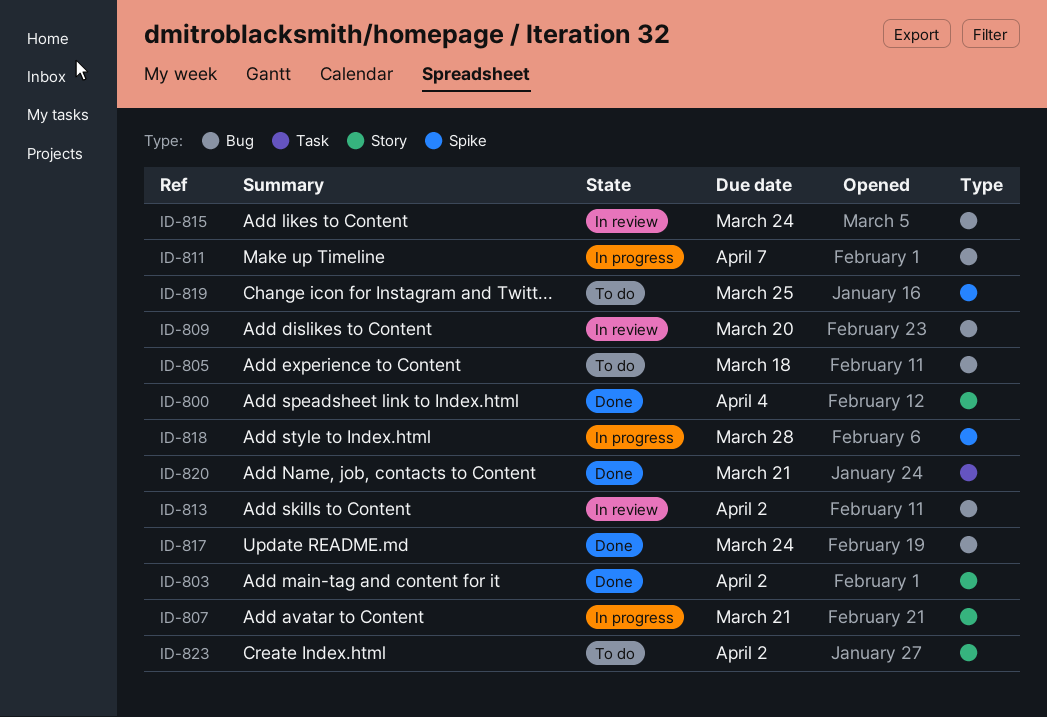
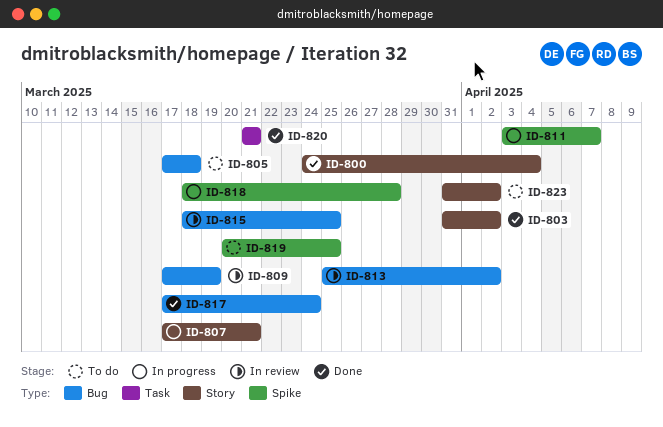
ID-809, due: Mar 20 -> Mar 19
ID-811, label: Bug -> Spike
ID-815, due: Mar 24 -> Mar 25

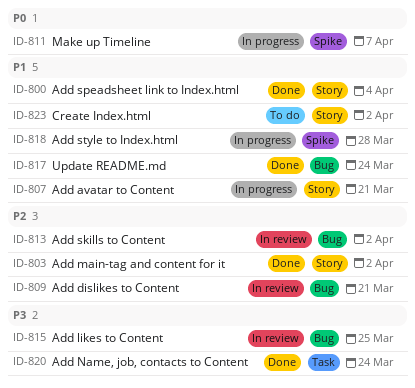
ID-805: present -> none
ID-809, due: Mar 19 -> Mar 21
ID-819: present -> none
ID-820, due: Mar 21 -> Mar 24

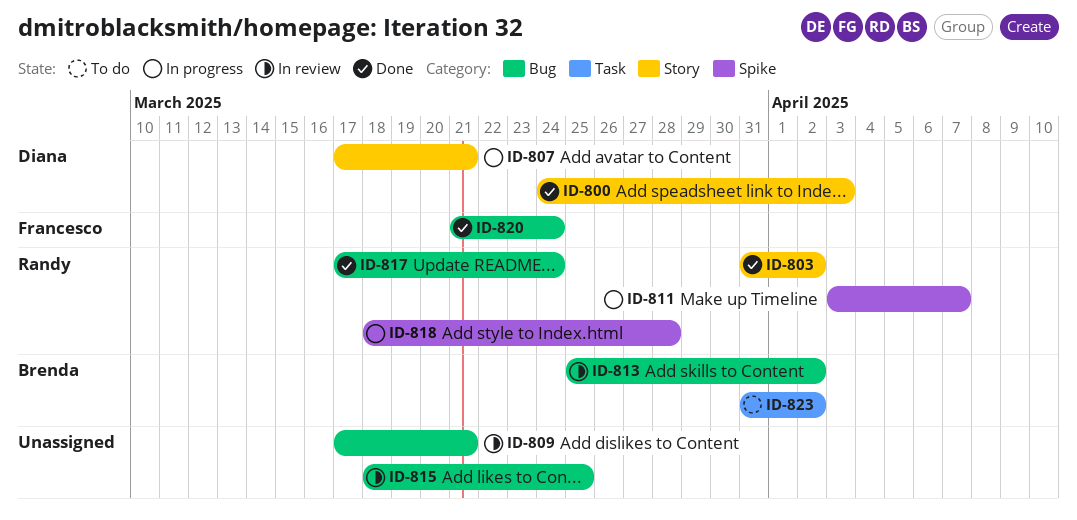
ID-800, due: Apr 4 -> Apr 3
ID-820, label: Task -> Bug
ID-823, label: Story -> Task

